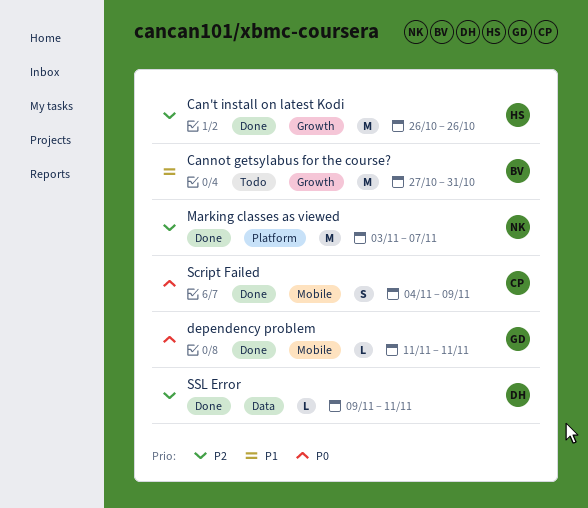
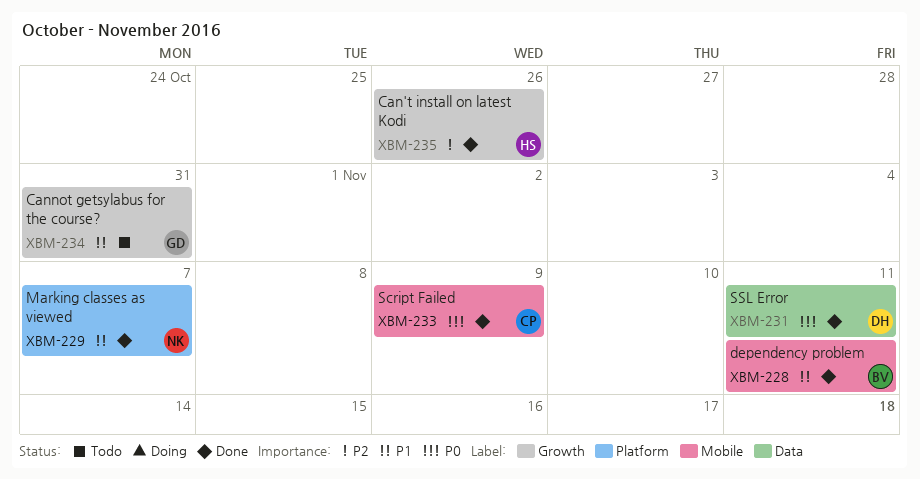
Cannot getsylabus for the course?, owner: BV -> GD
dependency problem, owner: GD -> BV
dependency problem, priority: P0 -> P1
Marking classes as viewed, priority: P2 -> P1
SSL Error, priority: P2 -> P0

